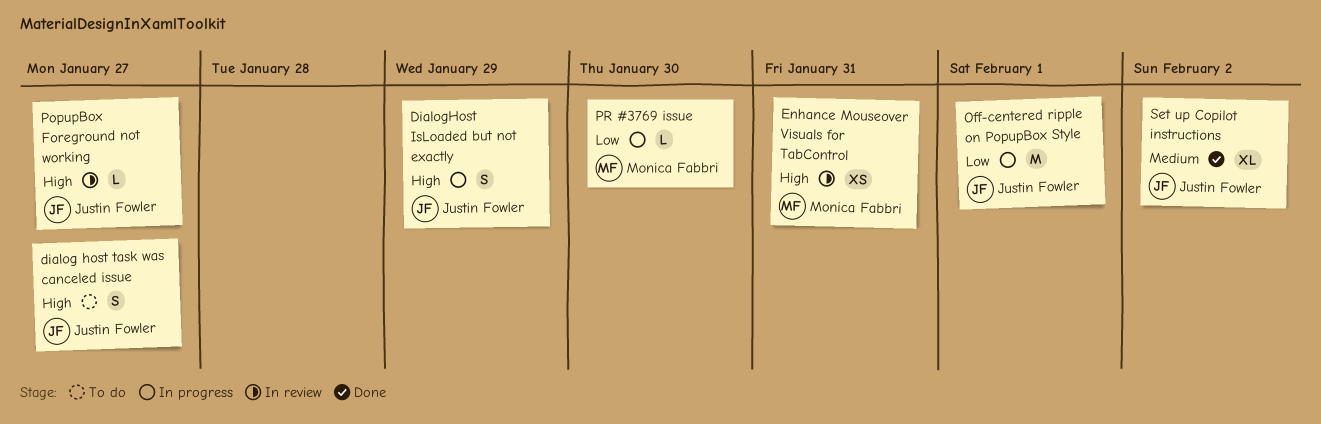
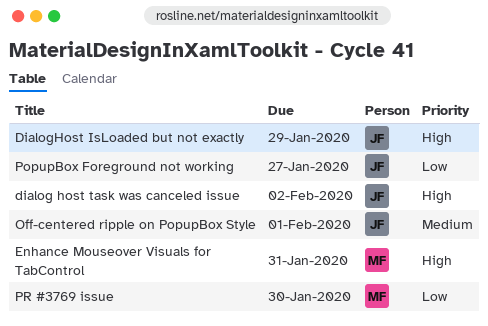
dialog host task was canceled issue, due: Jan 27 -> Feb 2
Off-centered ripple on PopupBox Style, priority: Low -> Medium
PopupBox Foreground not working, priority: High -> Low
Set up Copilot instructions: present -> none

